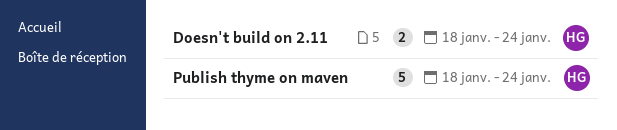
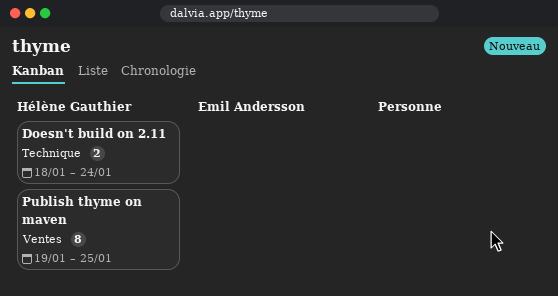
Publish thyme on maven, estimate: 5 -> 8
Publish thyme on maven, start: Jan 18 -> Jan 19
Publish thyme on maven, due: Jan 24 -> Jan 25

